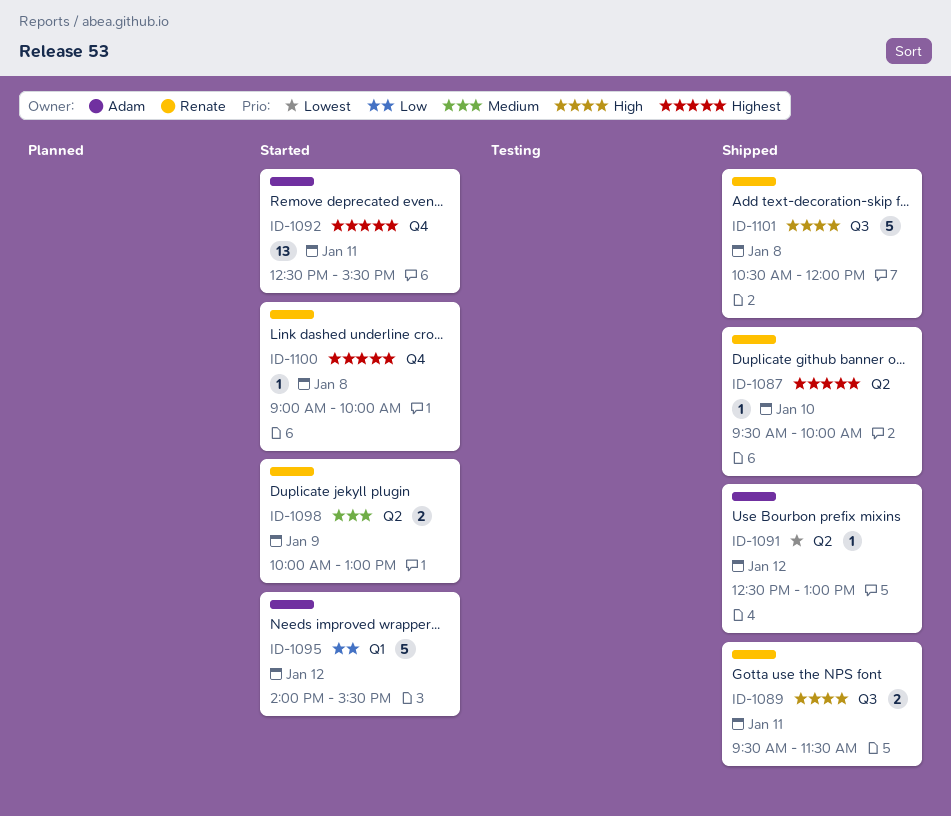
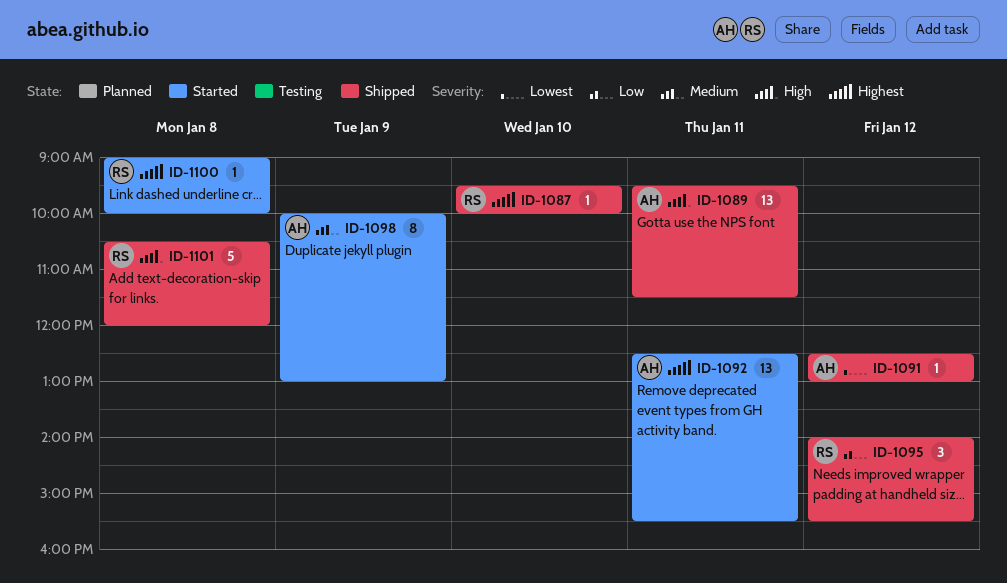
ID-1089, owner: Renate -> Adam
ID-1089, estimate: 2 -> 13
ID-1095, status: Started -> Shipped
ID-1095, owner: Adam -> Renate
ID-1095, estimate: 5 -> 3
ID-1098, owner: Renate -> Adam
ID-1098, estimate: 2 -> 8

